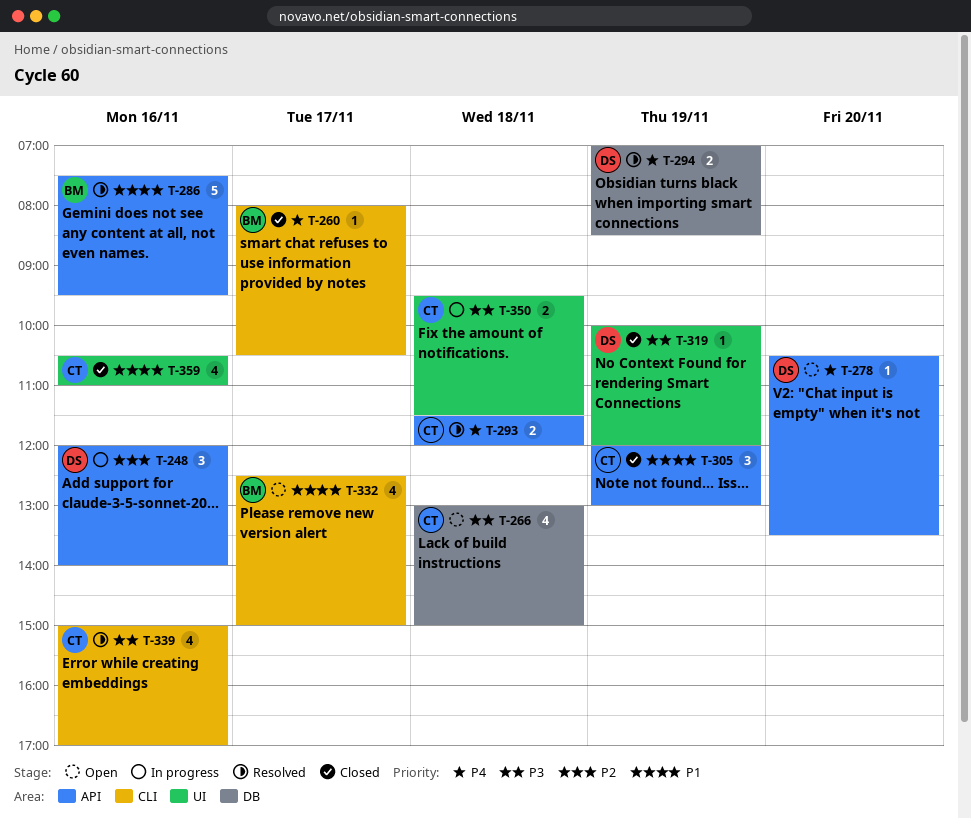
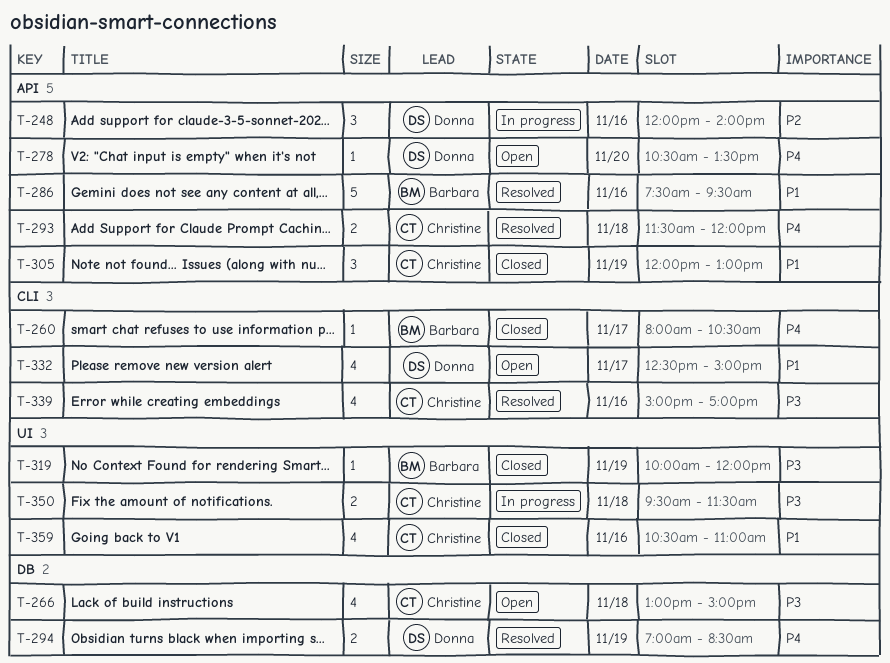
T-319, owner: Donna -> Barbara
T-332, owner: Barbara -> Donna

